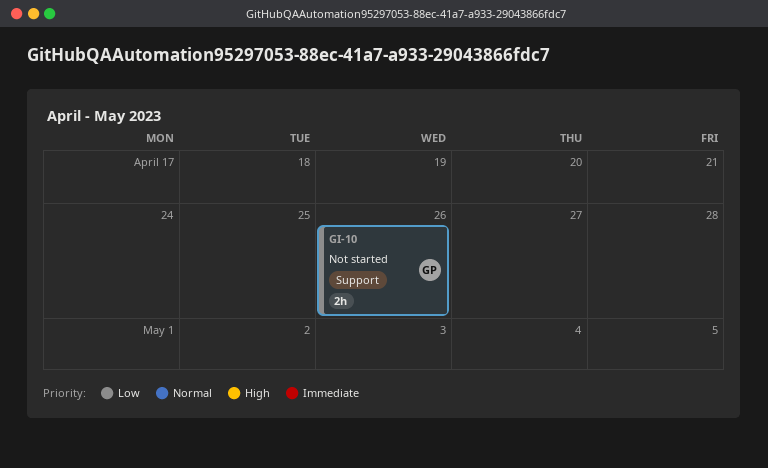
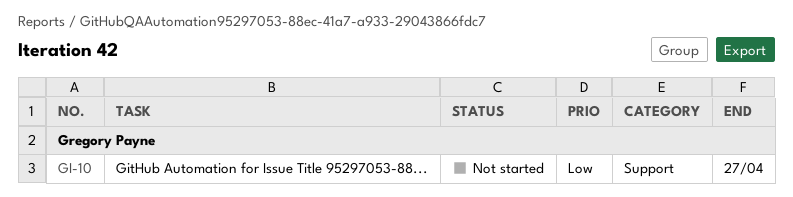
GI-10, due: Apr 26 -> Apr 27

